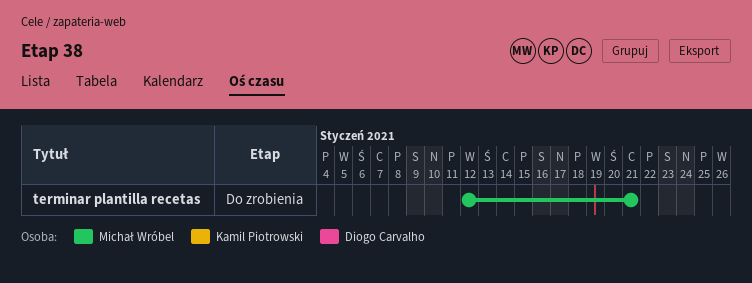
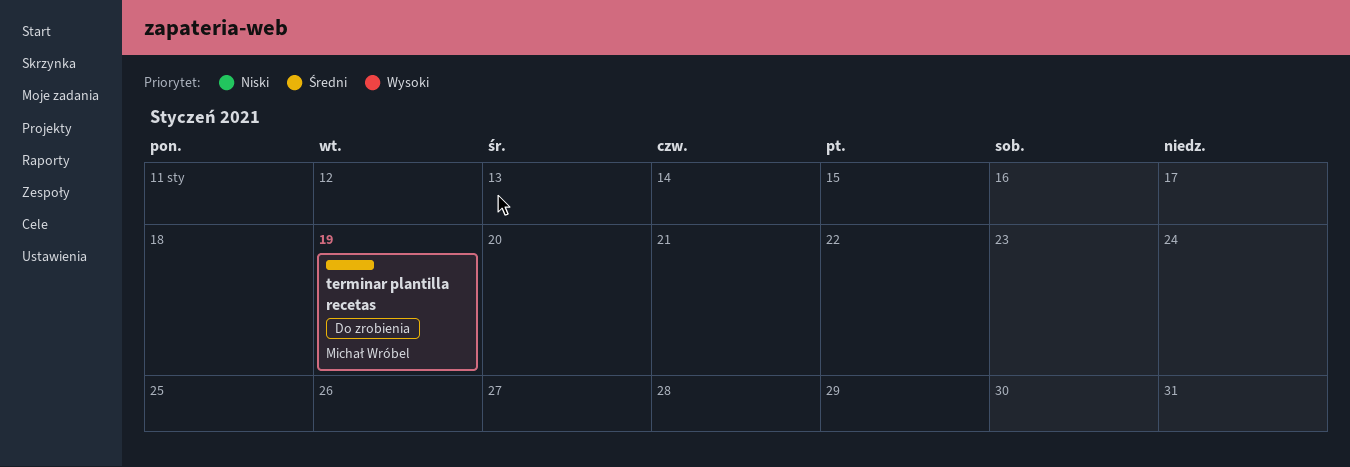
terminar plantilla recetas, due: Jan 21 -> Jan 19

